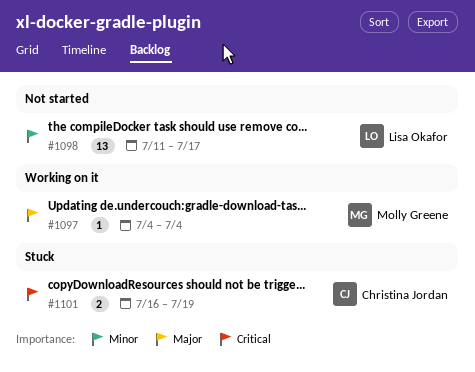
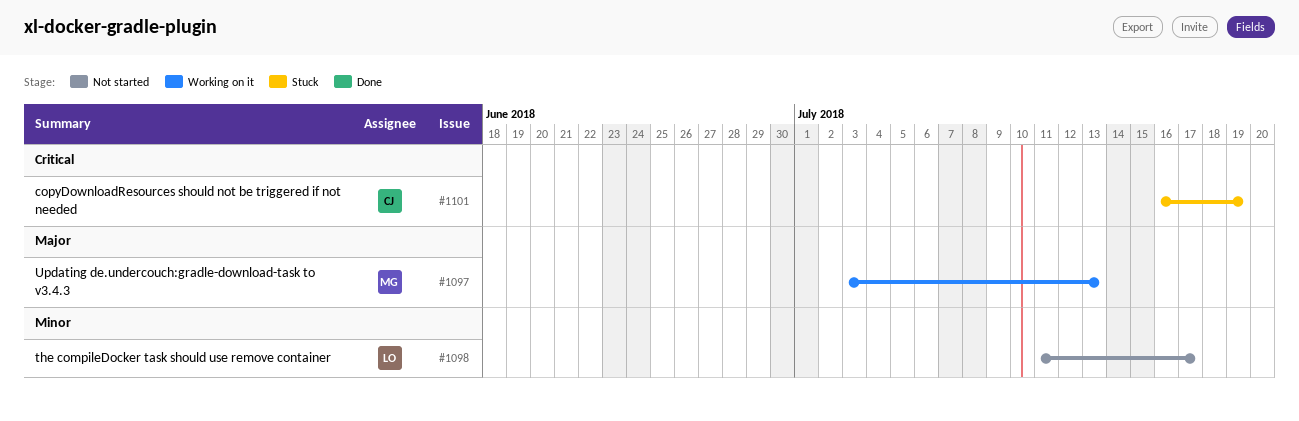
#1097, start: Jul 4 -> Jul 3
#1097, due: Jul 4 -> Jul 13

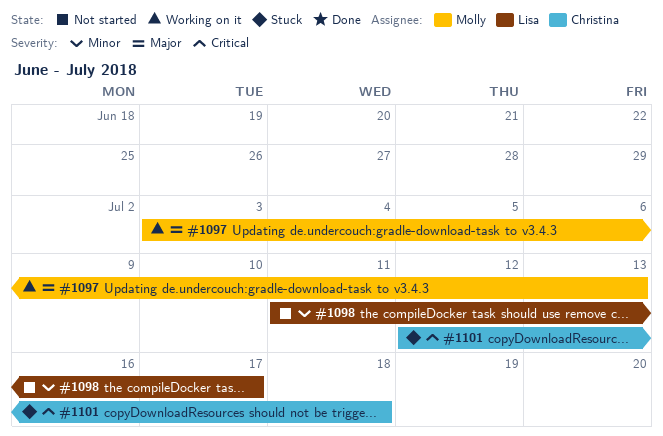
#1101, start: Jul 16 -> Jul 12
#1101, due: Jul 19 -> Jul 18

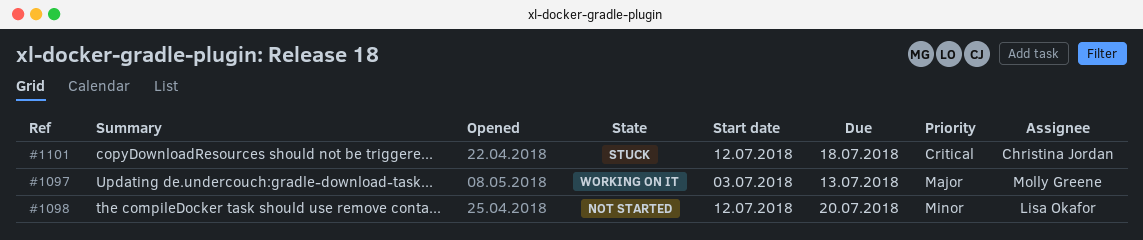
#1098, start: Jul 11 -> Jul 12
#1098, due: Jul 17 -> Jul 20

